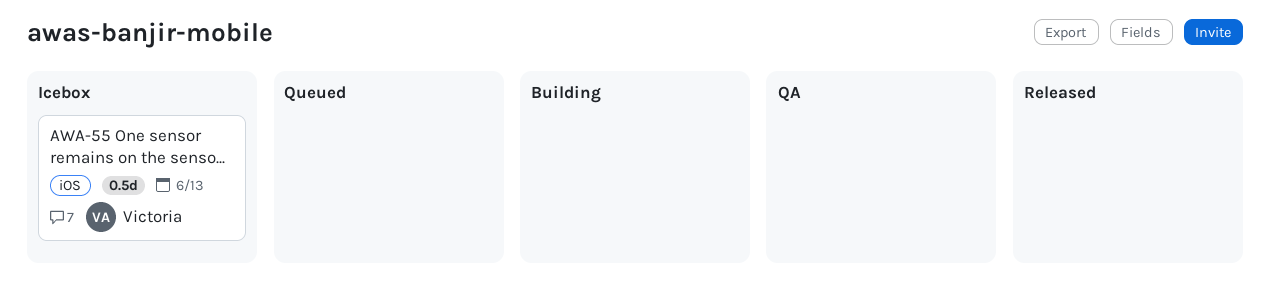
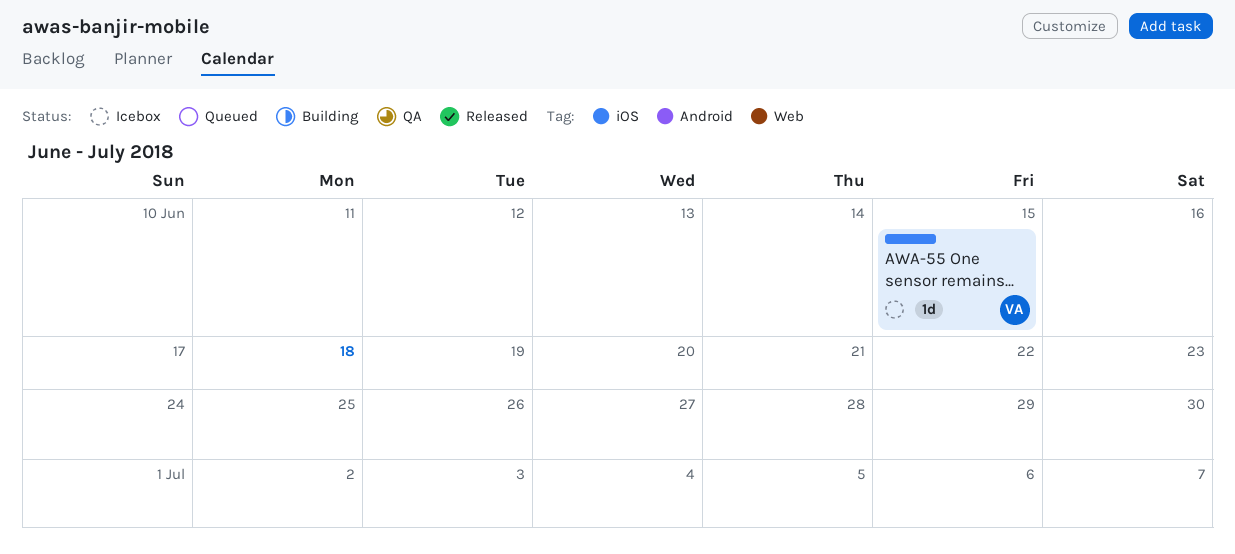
AWA-55, estimate: 0.5d -> 1d
AWA-55, due: Jun 13 -> Jun 15

